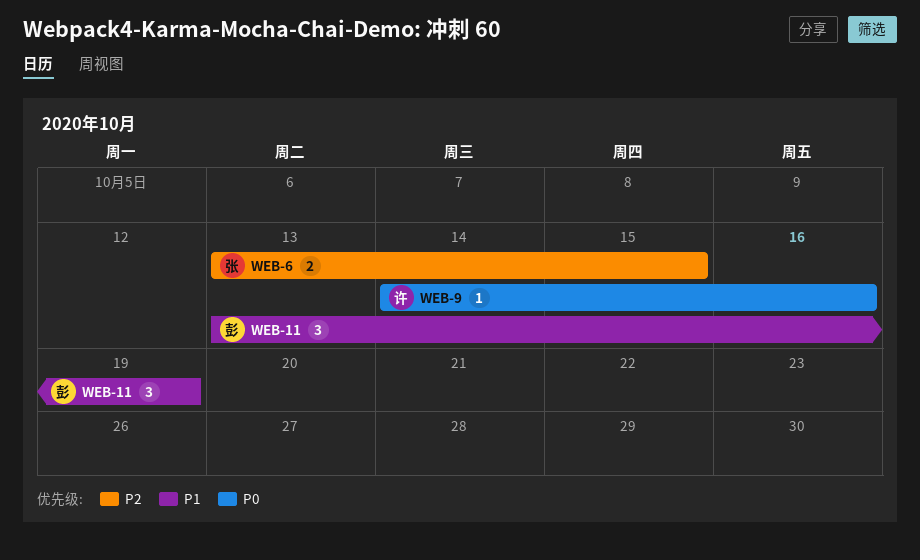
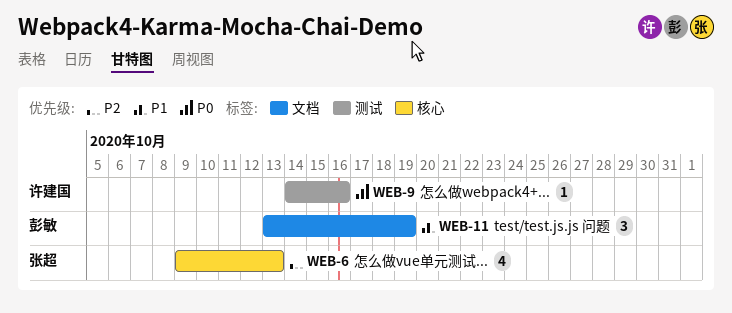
WEB-6, estimate: 2 -> 4
WEB-6, start: Oct 13 -> Oct 9
WEB-6, due: Oct 15 -> Oct 13

